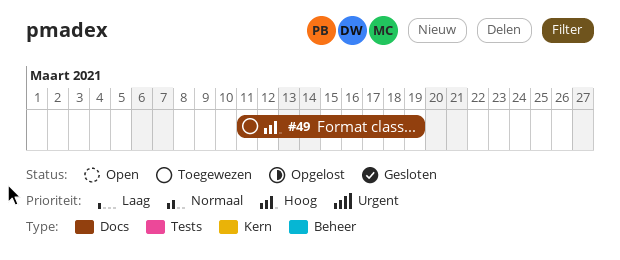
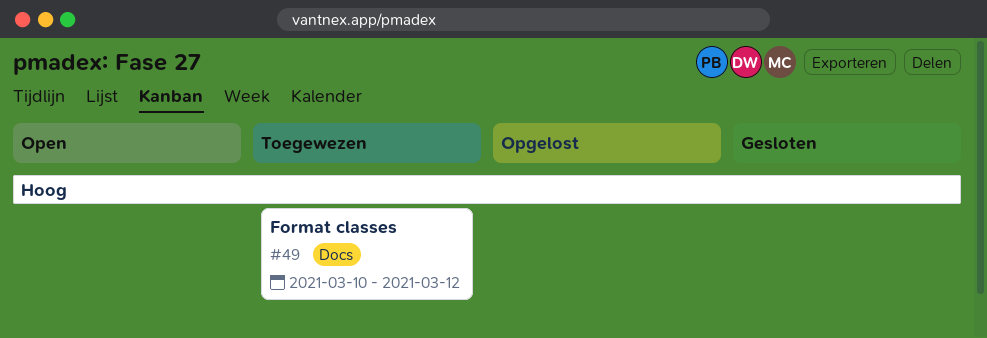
#49, start: Mar 11 -> Mar 10
#49, due: Mar 19 -> Mar 12

